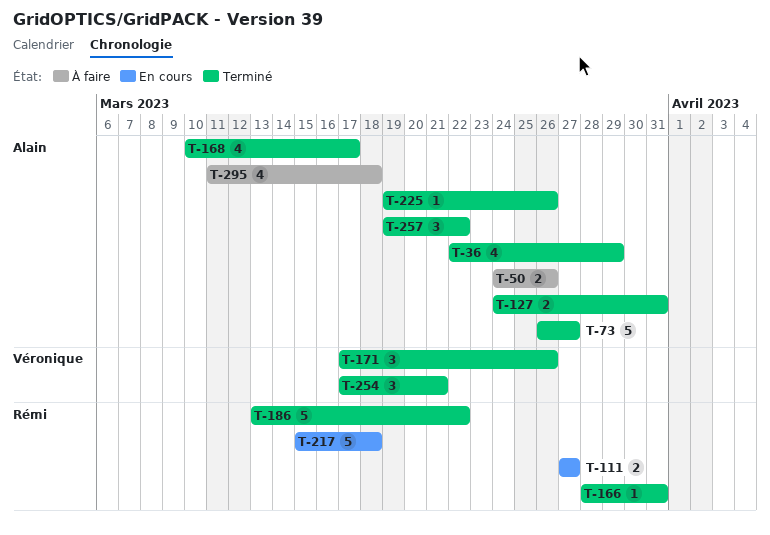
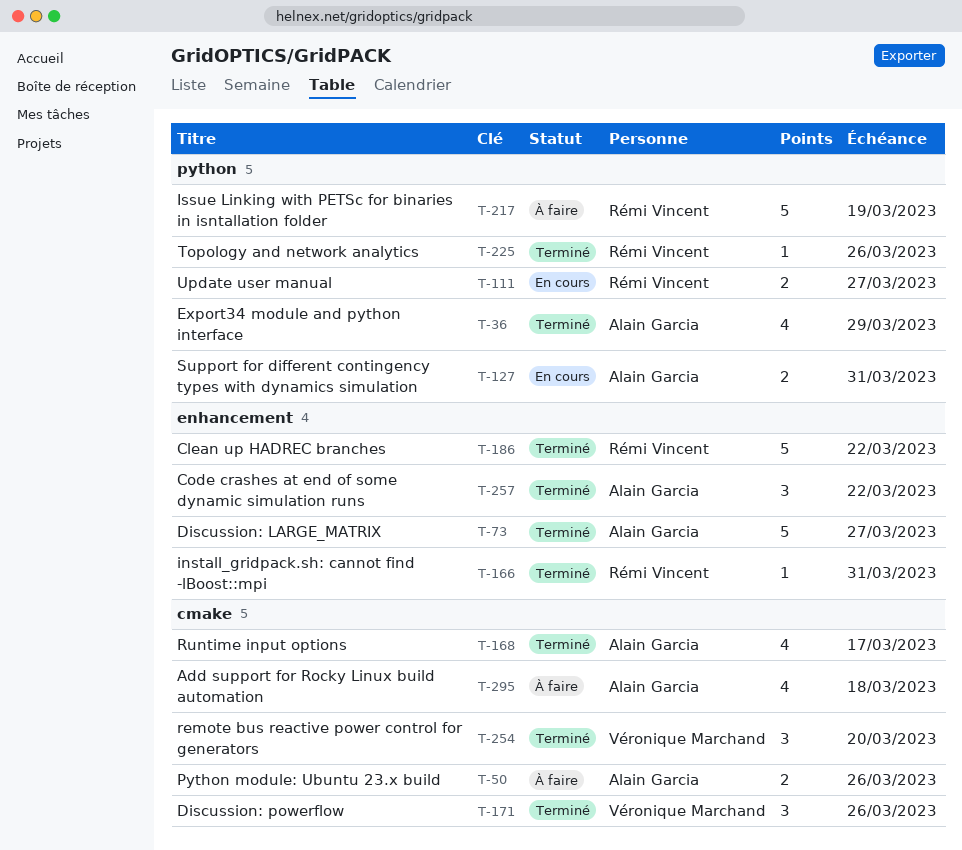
T-127, status: Terminé -> En cours
T-217, status: En cours -> À faire
T-217, due: Mar 18 -> Mar 19
T-225, owner: Alain Garcia -> Rémi Vincent
T-254, due: Mar 21 -> Mar 20

